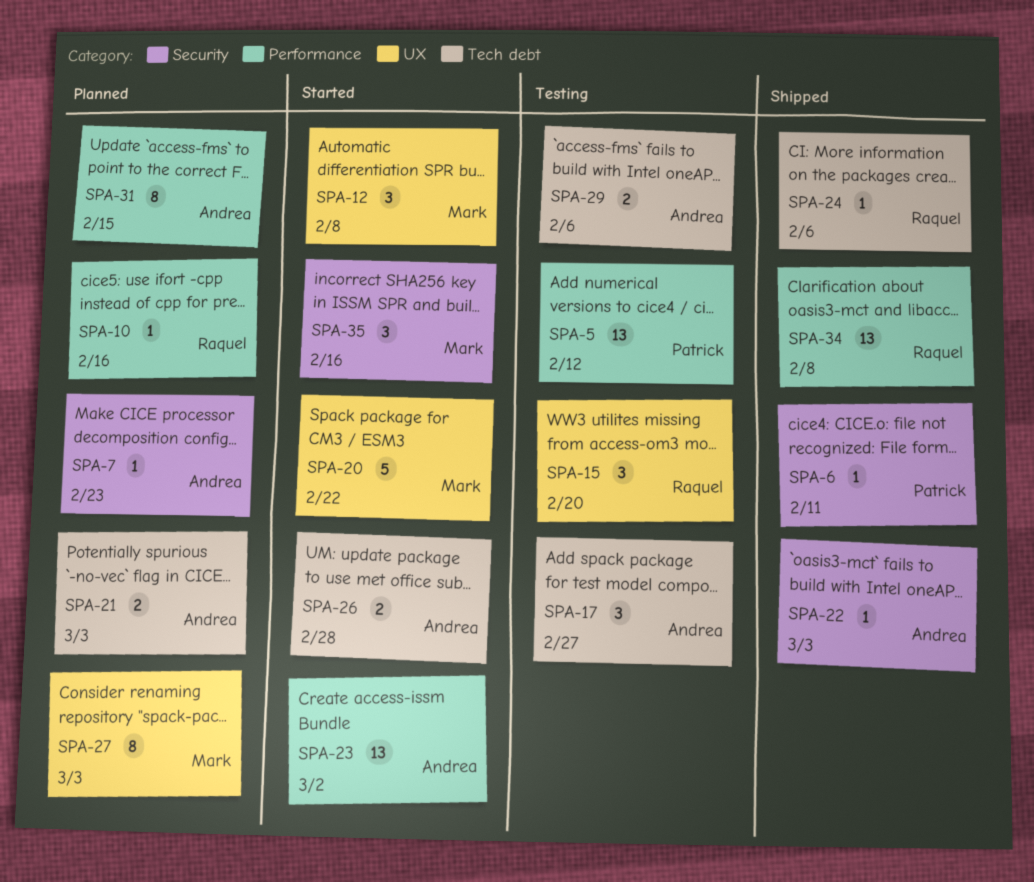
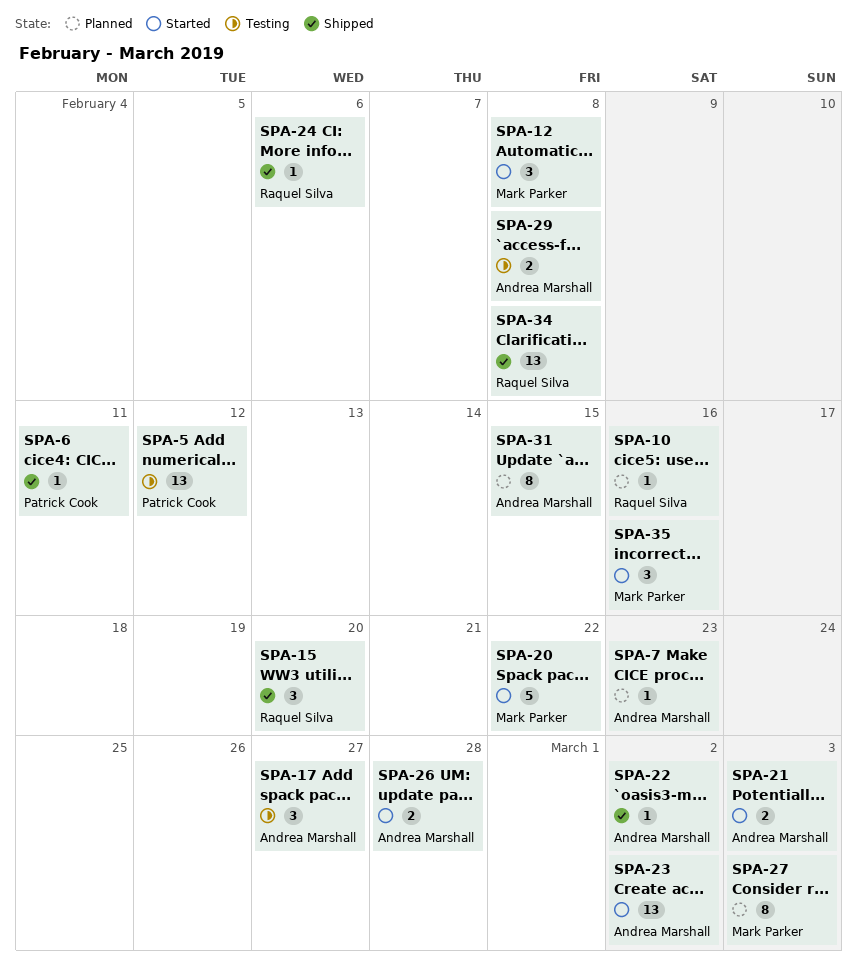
SPA-15, status: Testing -> Shipped
SPA-21, status: Planned -> Started
SPA-22, due: Mar 3 -> Mar 2
SPA-29, due: Feb 6 -> Feb 8

